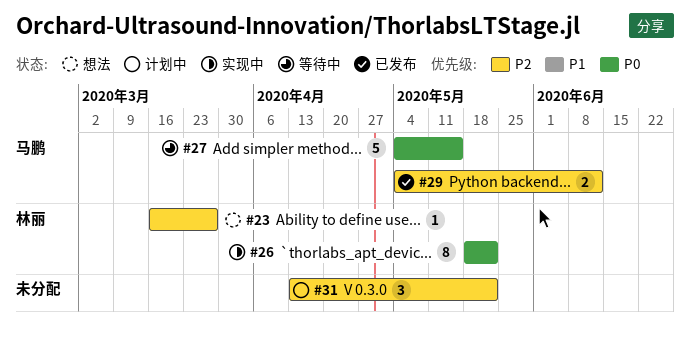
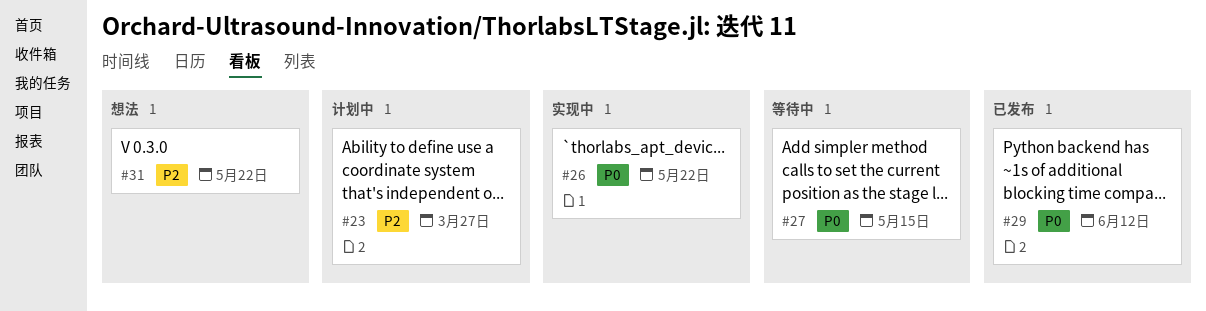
#23, status: 想法 -> 计划中
#29, priority: P2 -> P0
#31, status: 计划中 -> 想法

